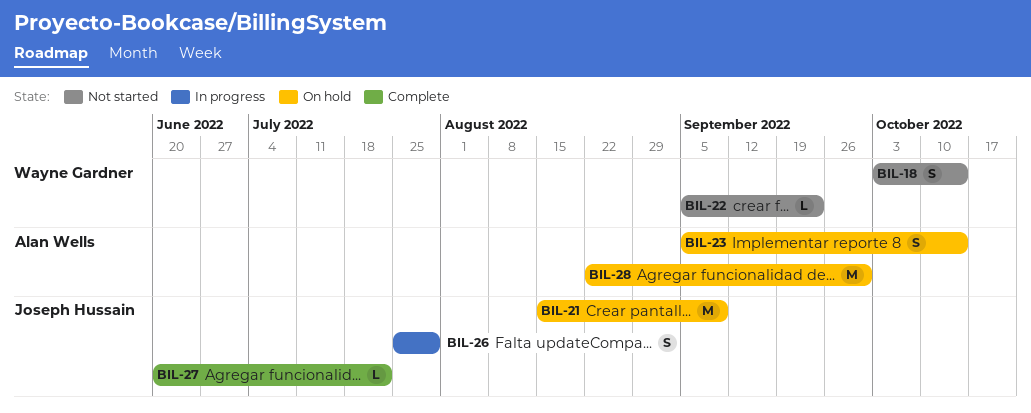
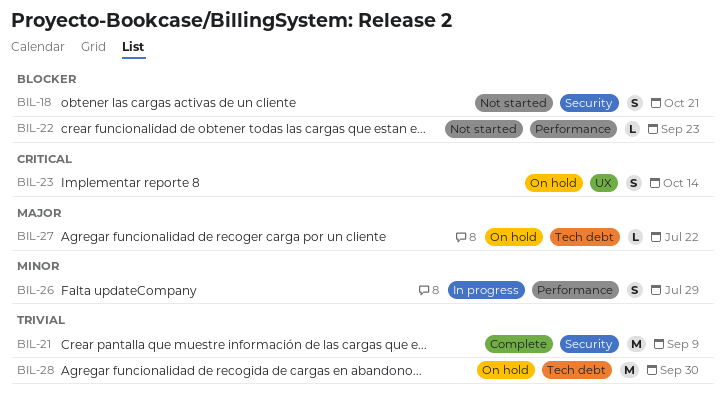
BIL-18, due: Oct 14 -> Oct 21
BIL-21, status: On hold -> Complete
BIL-27, status: Complete -> On hold

